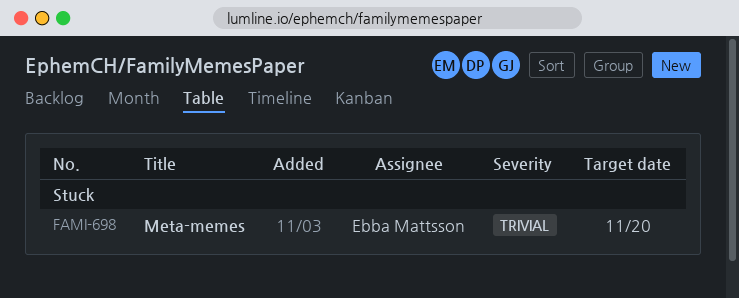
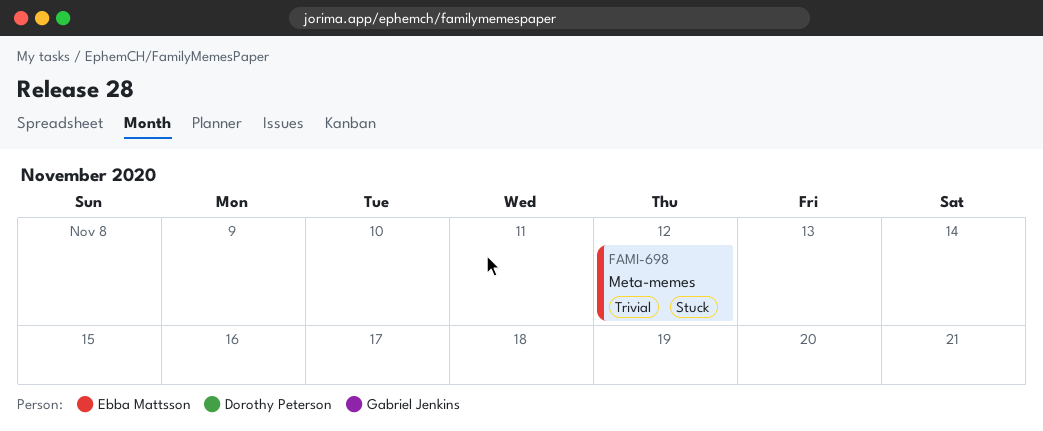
FAMI-698, due: Nov 20 -> Nov 12

